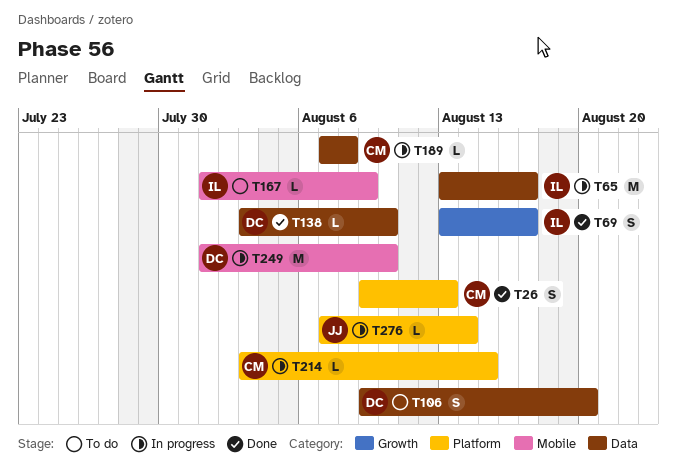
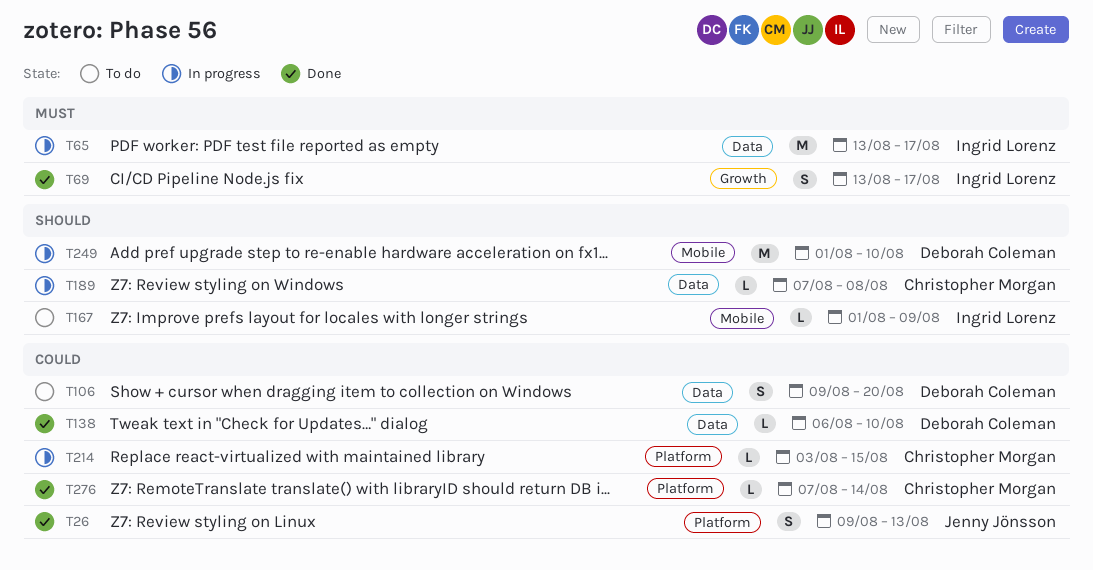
T26, owner: Christopher Morgan -> Jenny Jönsson
T138, start: Aug 3 -> Aug 6
T276, status: In progress -> Done
T276, owner: Jenny Jönsson -> Christopher Morgan

